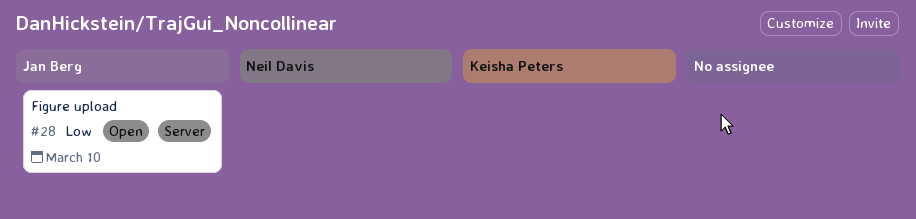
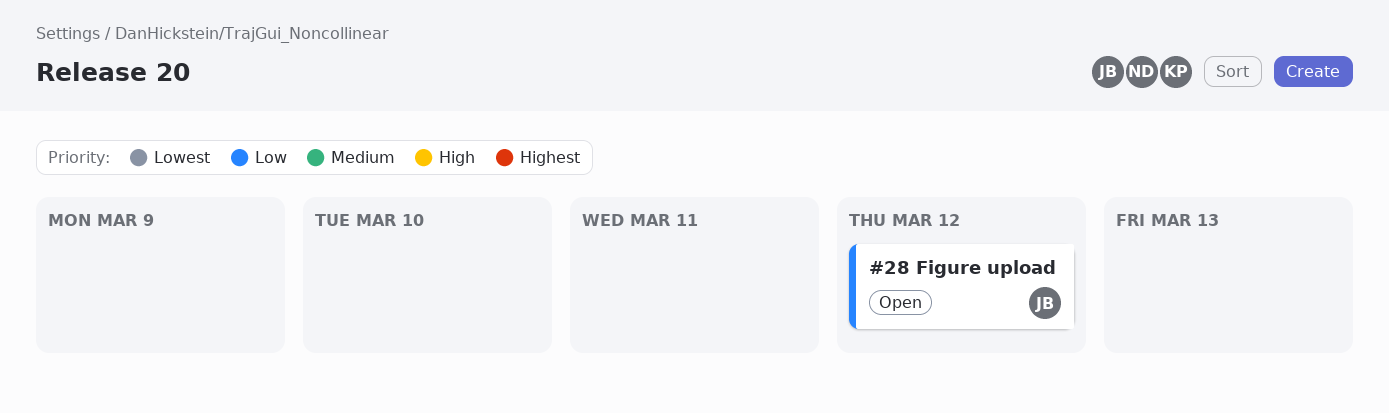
#28, due: Mar 10 -> Mar 12

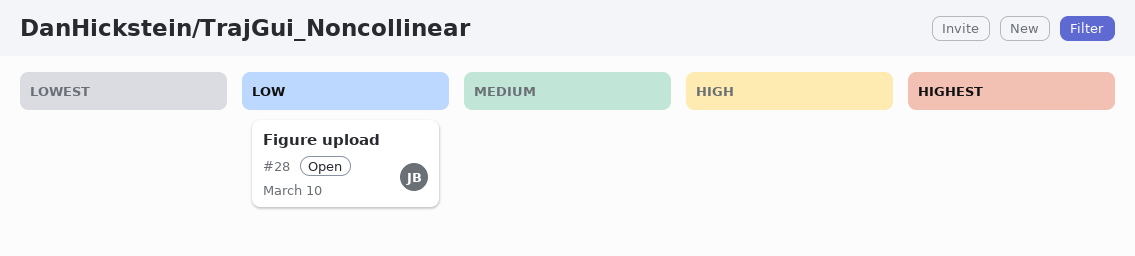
#28, due: Mar 12 -> Mar 10

